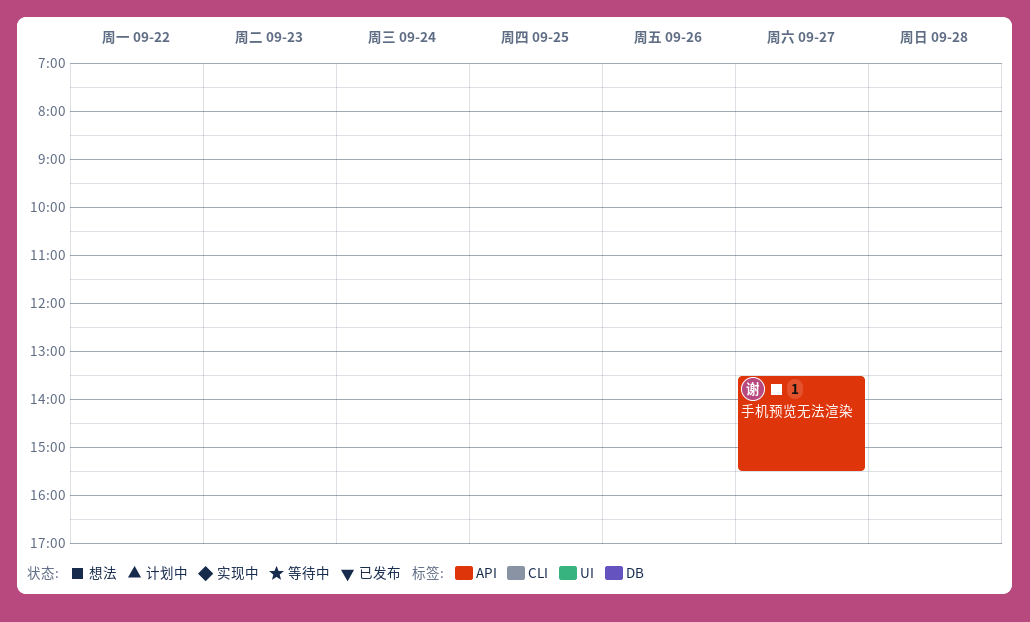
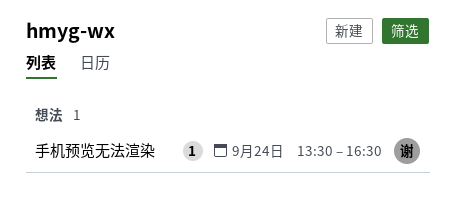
手机预览无法渲染, day: Sep 27 -> Sep 24
手机预览无法渲染, ends: 15:30 -> 16:30

